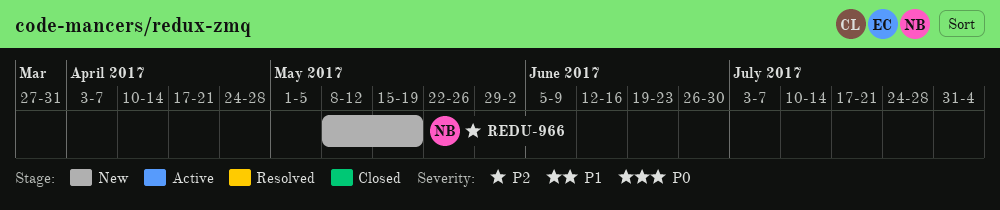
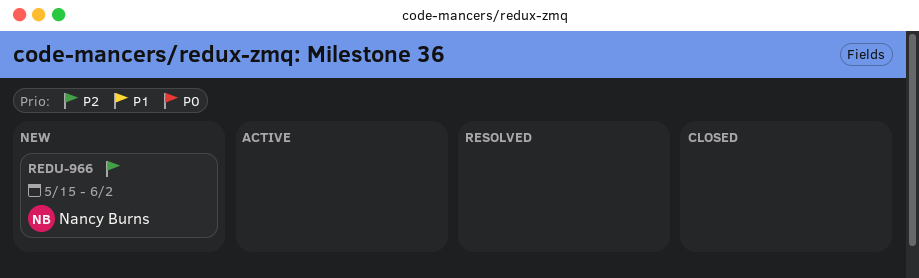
REDU-966, start: May 8 -> May 15
REDU-966, due: May 19 -> Jun 2

